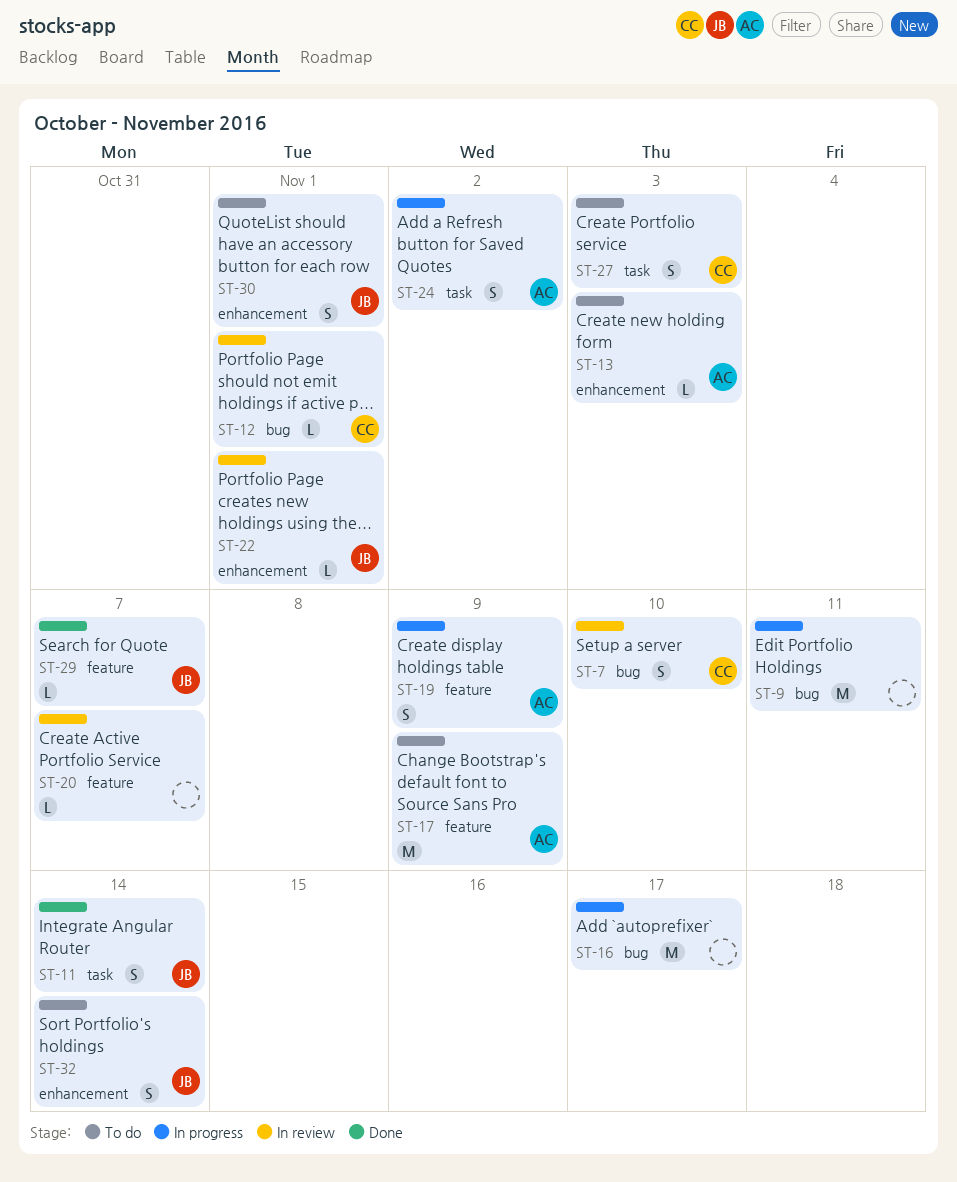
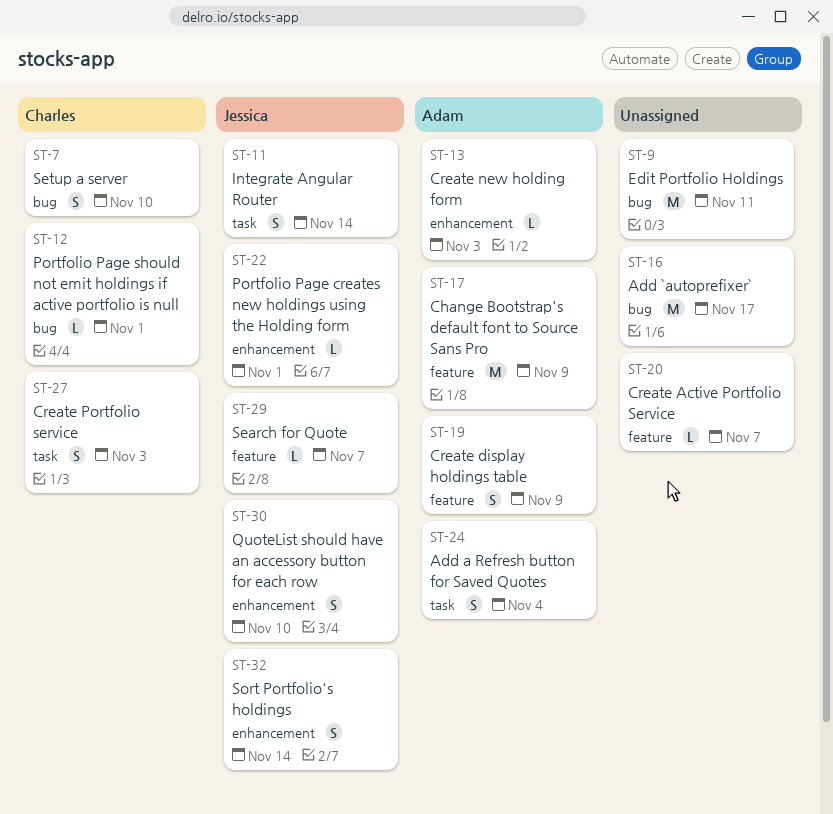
ST-24, due: Nov 2 -> Nov 4
ST-30, due: Nov 1 -> Nov 10

